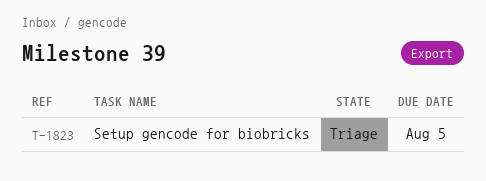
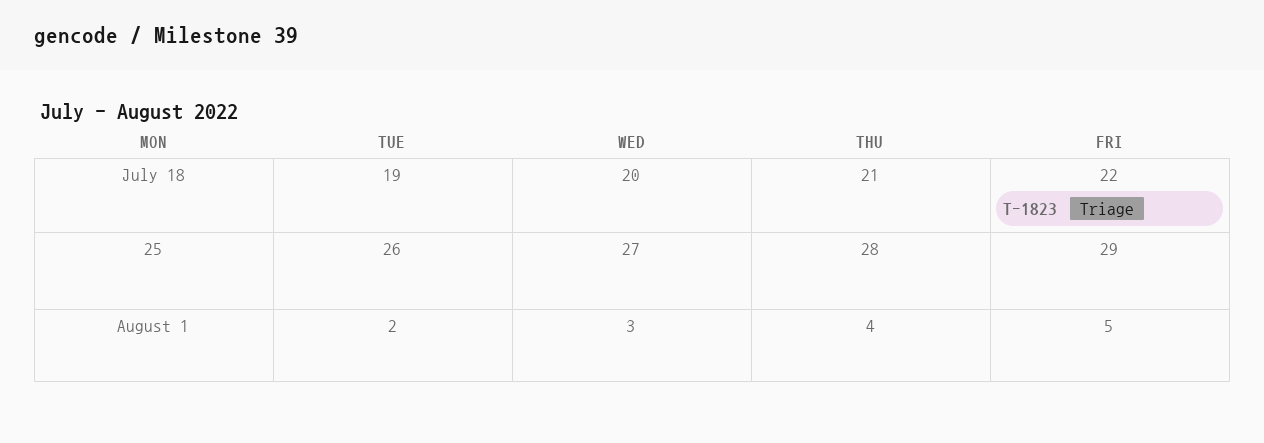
T-1823, due: Aug 5 -> Jul 22

